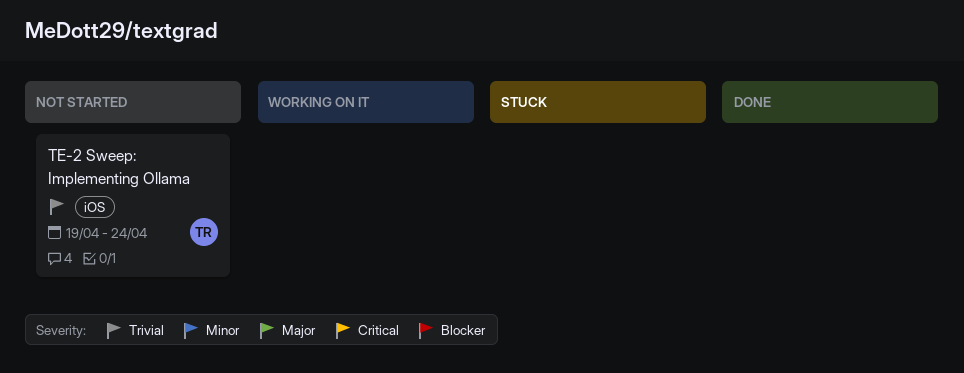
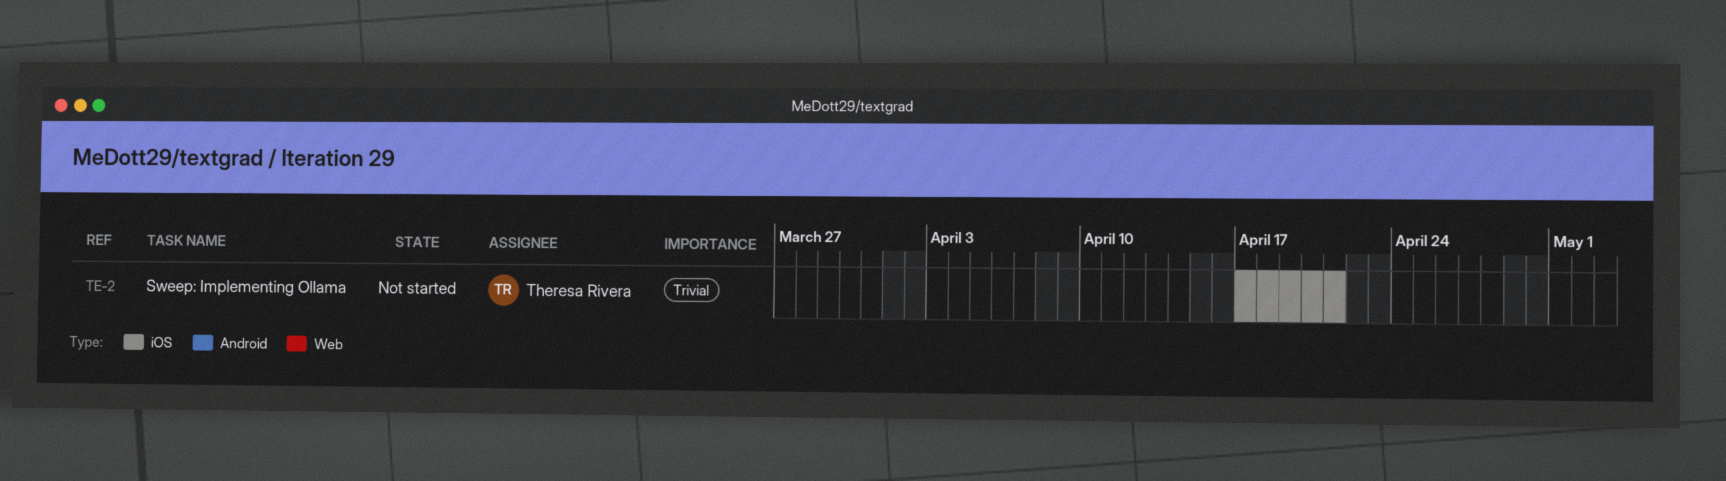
TE-2, start: Apr 19 -> Apr 17
TE-2, due: Apr 24 -> Apr 21

